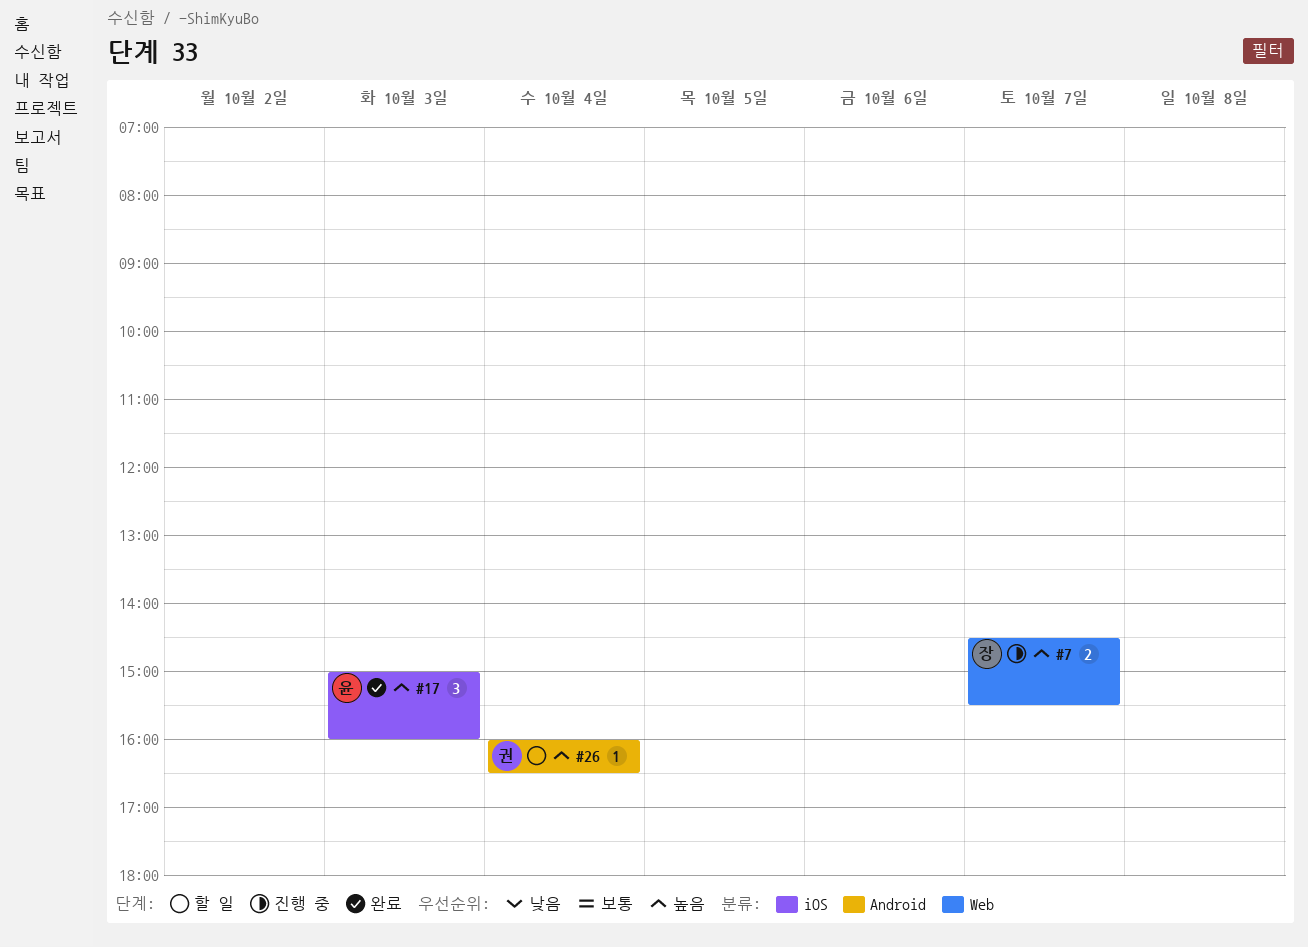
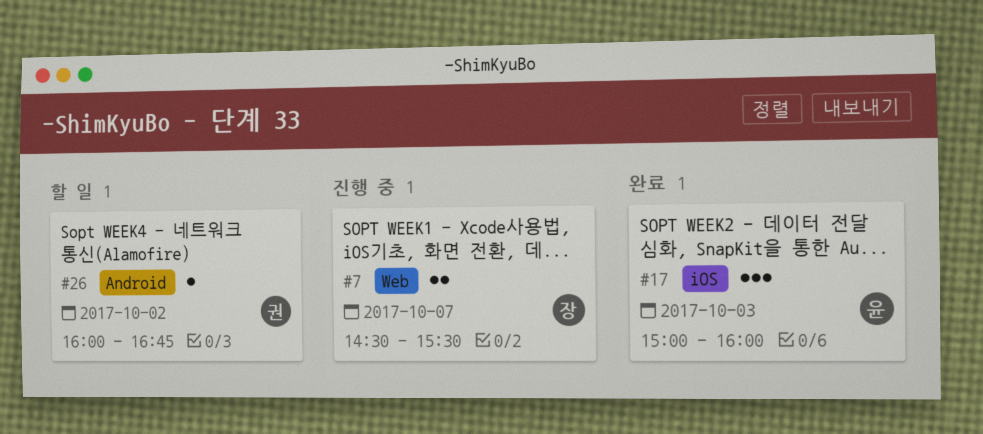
#26, day: Oct 4 -> Oct 2
#26, ends: 16:30 -> 16:45

